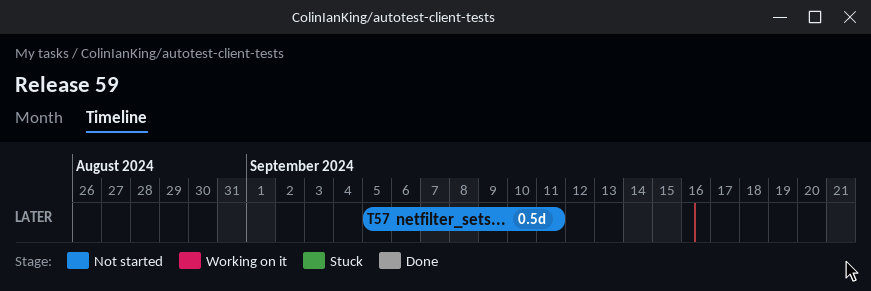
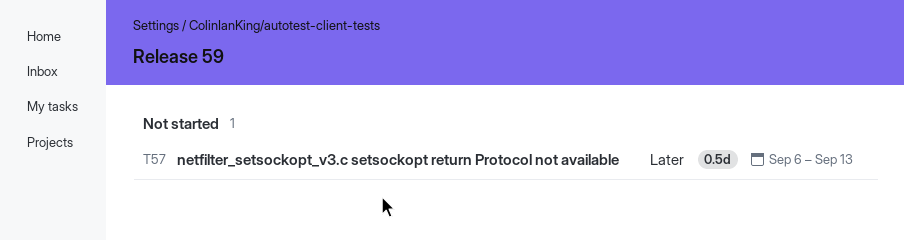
T57, start: Sep 5 -> Sep 6
T57, due: Sep 11 -> Sep 13

